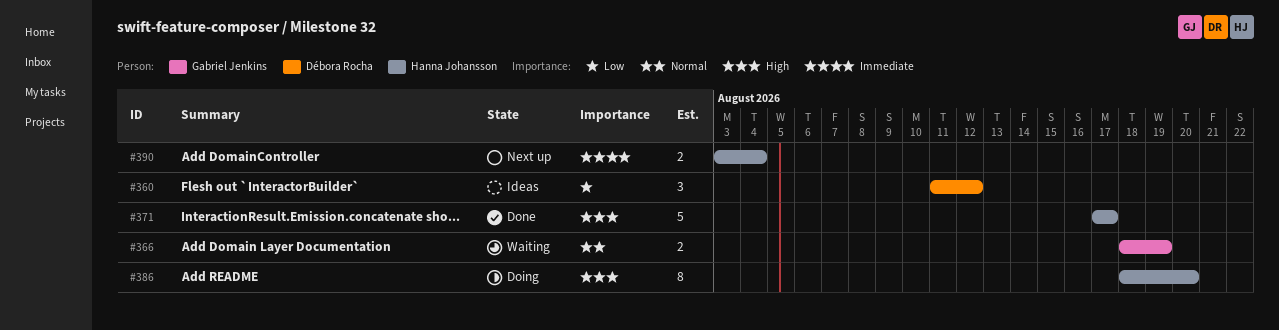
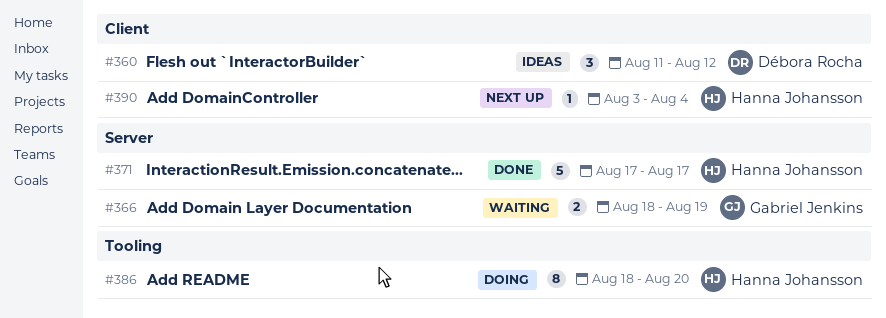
#390, estimate: 2 -> 1

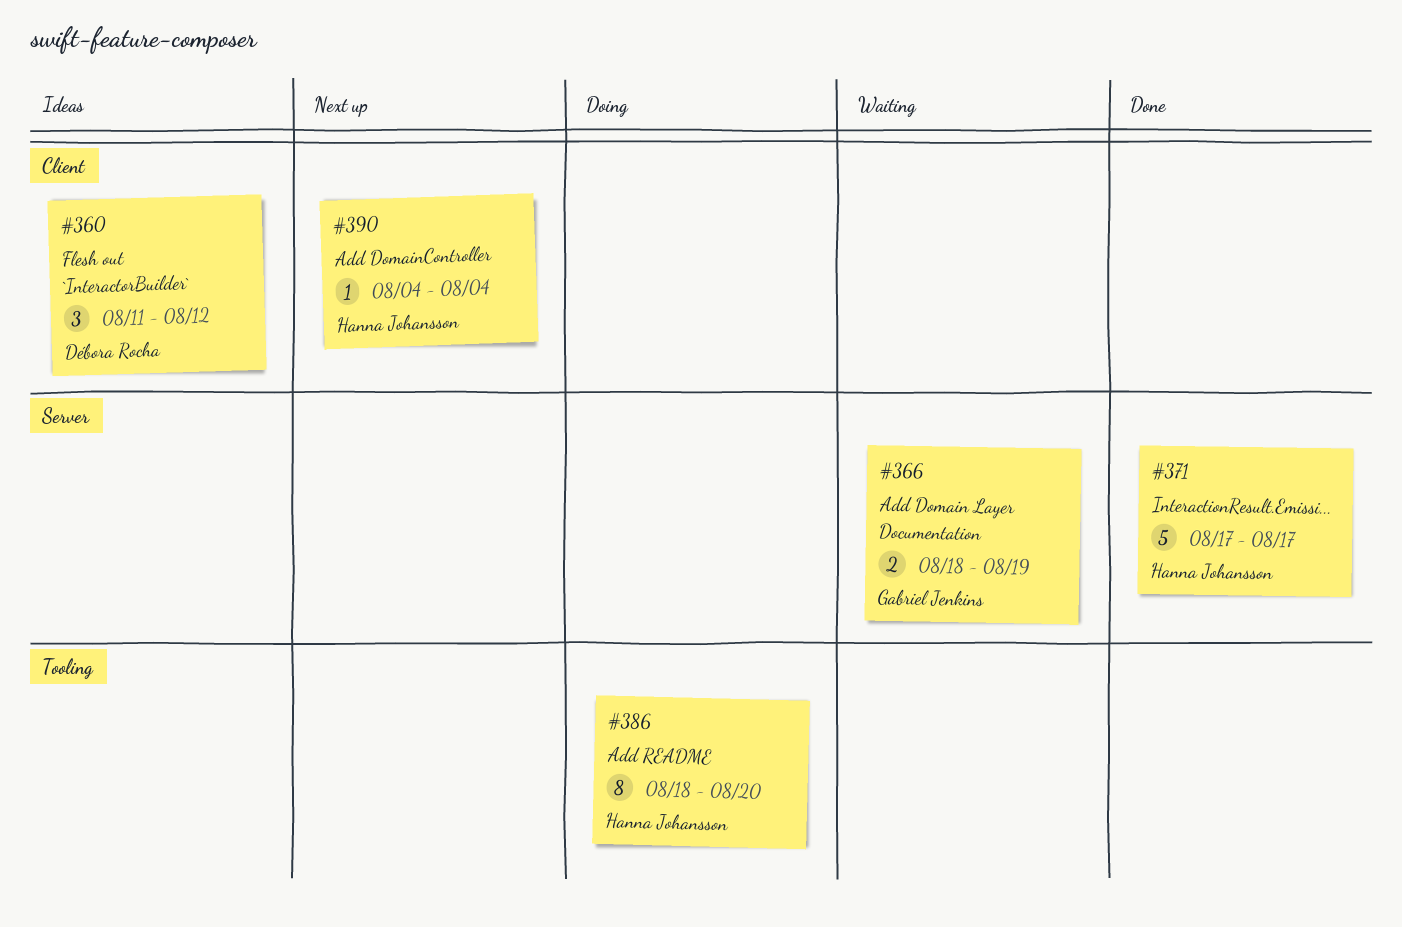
#390, start: Aug 3 -> Aug 4

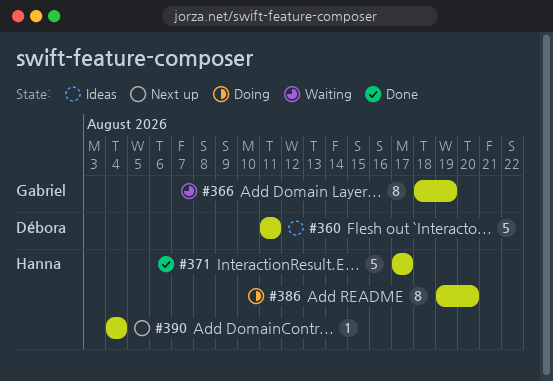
#360, estimate: 3 -> 5
#360, due: Aug 12 -> Aug 11
#366, estimate: 2 -> 8
#386, start: Aug 18 -> Aug 19

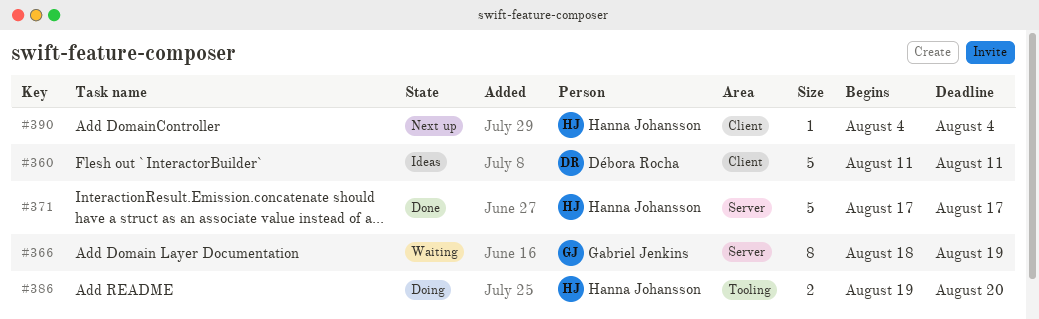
#386, estimate: 8 -> 2

